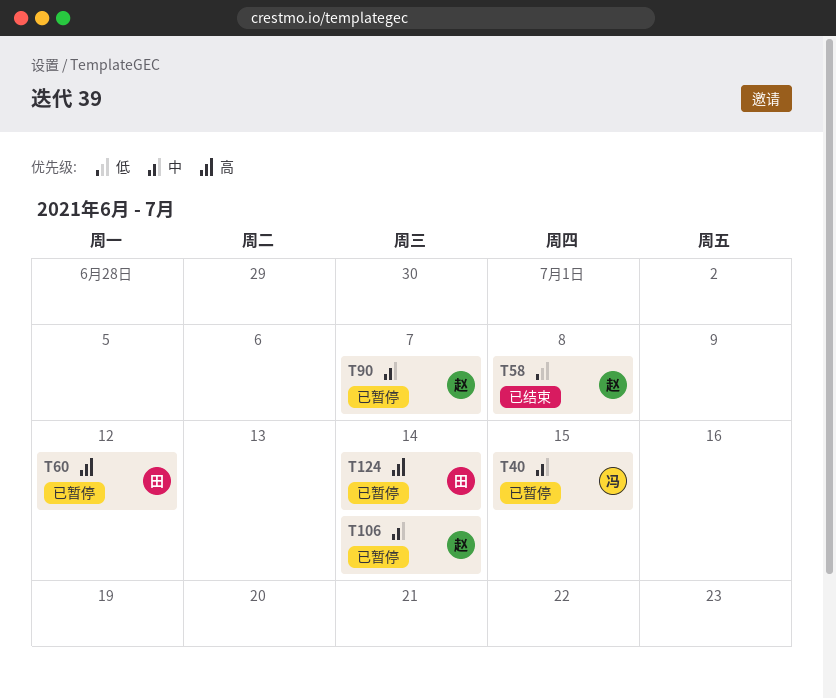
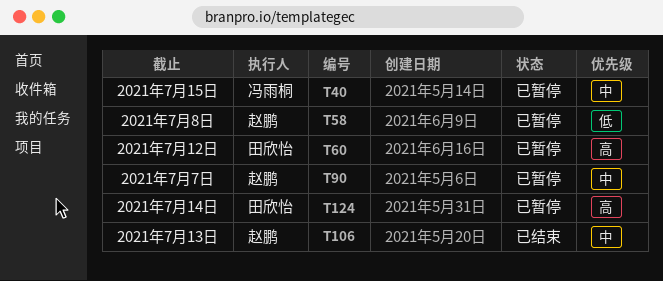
T58, status: 已结束 -> 已暂停
T106, status: 已暂停 -> 已结束
T106, due: Jul 14 -> Jul 13

